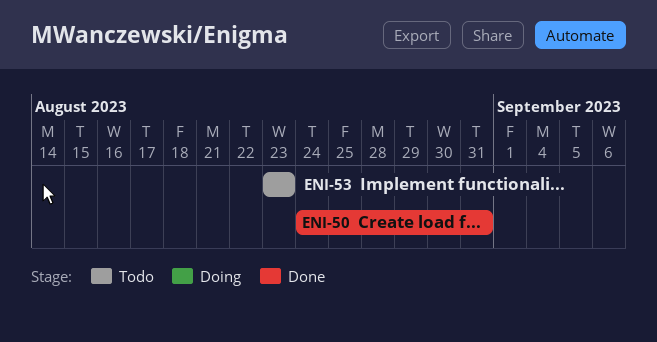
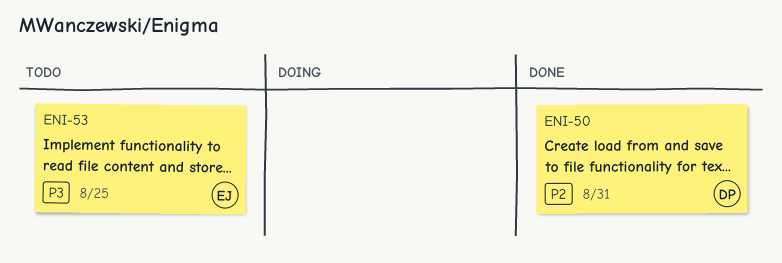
ENI-53, due: Aug 23 -> Aug 25

